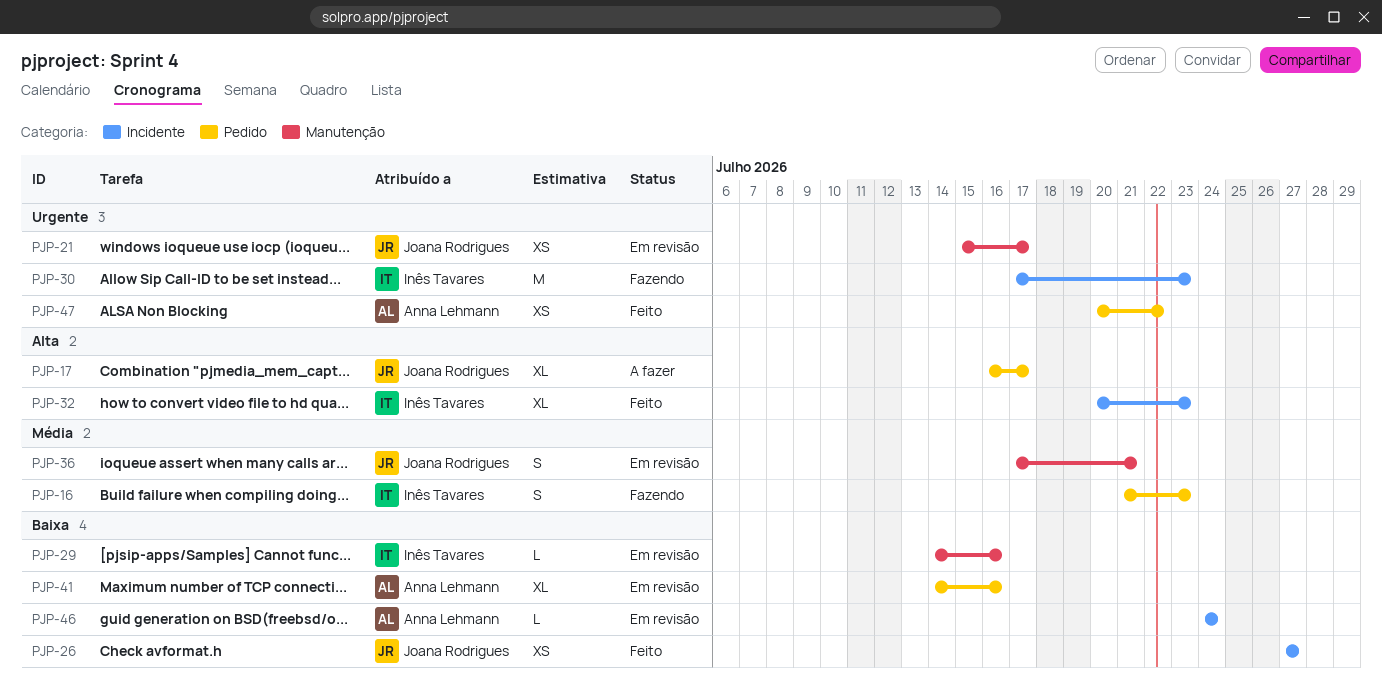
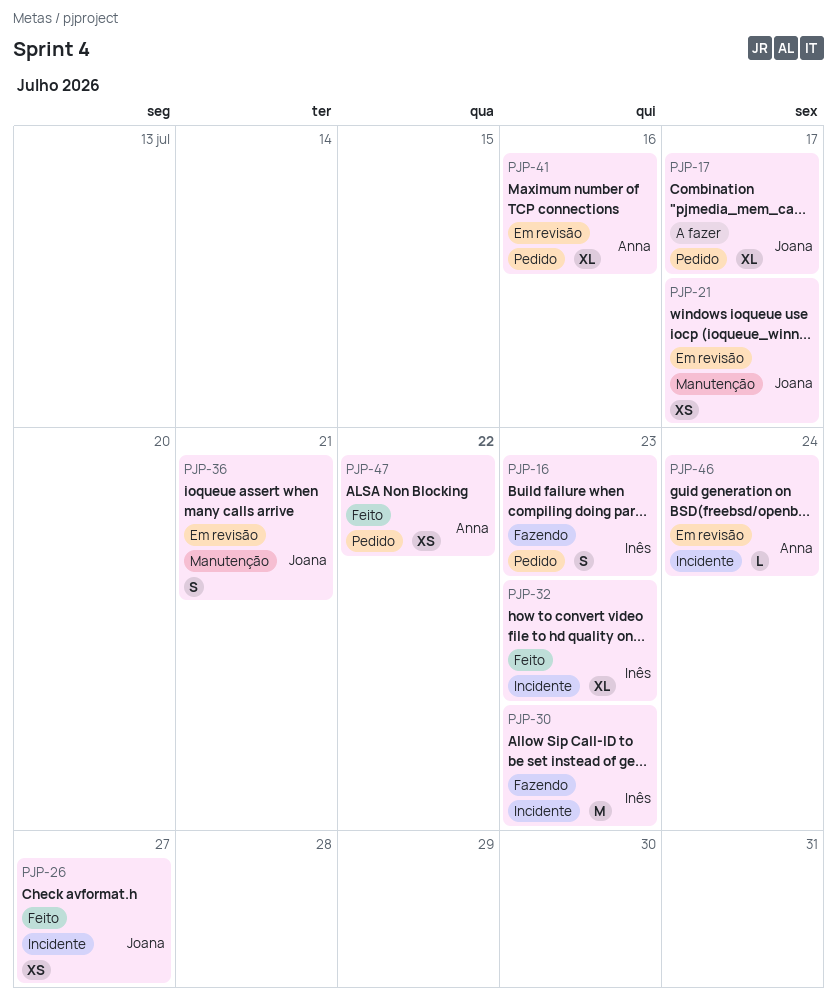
PJP-29: present -> none

